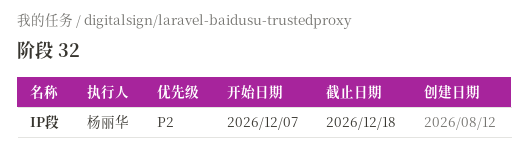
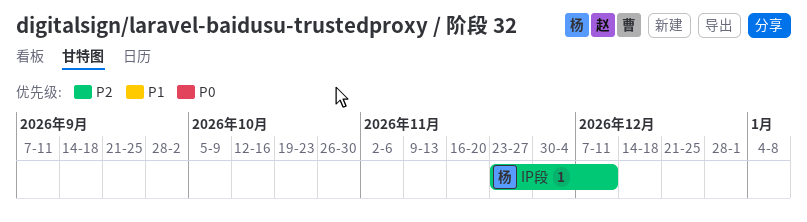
IP段, start: Dec 7 -> Nov 23
IP段, due: Dec 18 -> Dec 11

